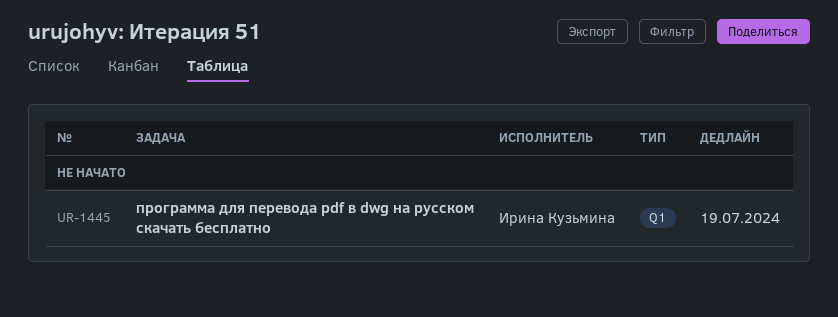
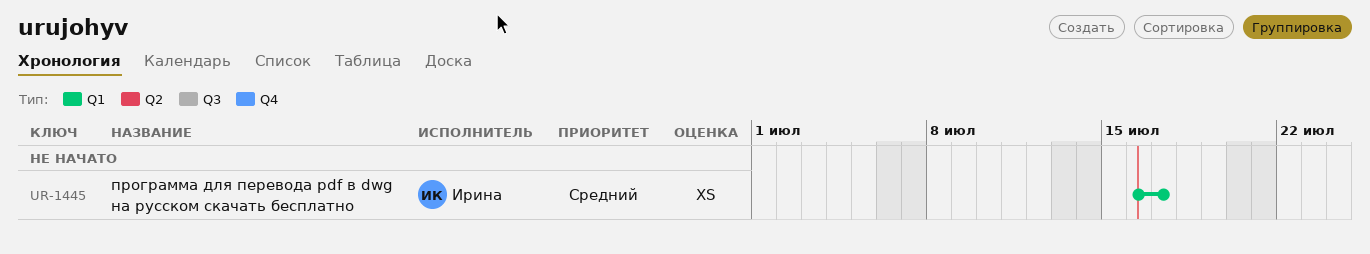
UR-1445, due: Jul 19 -> Jul 17

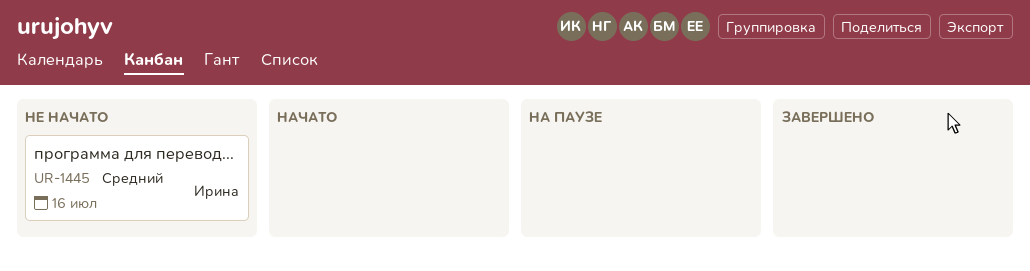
UR-1445, due: Jul 17 -> Jul 16

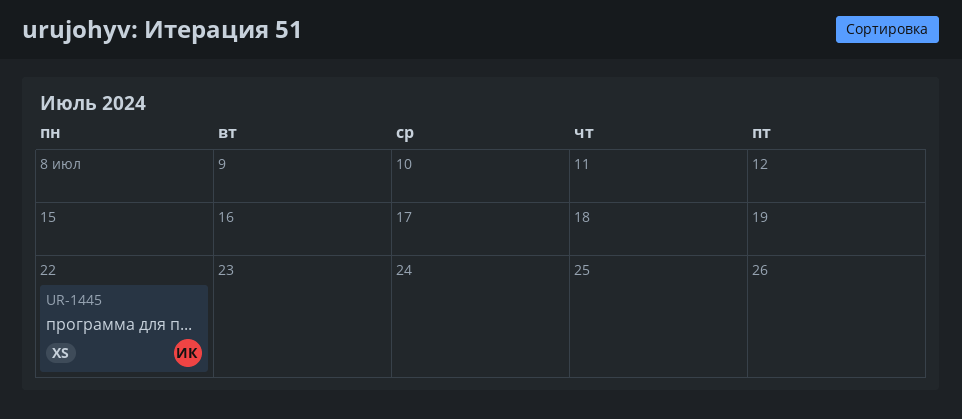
UR-1445, due: Jul 16 -> Jul 22

